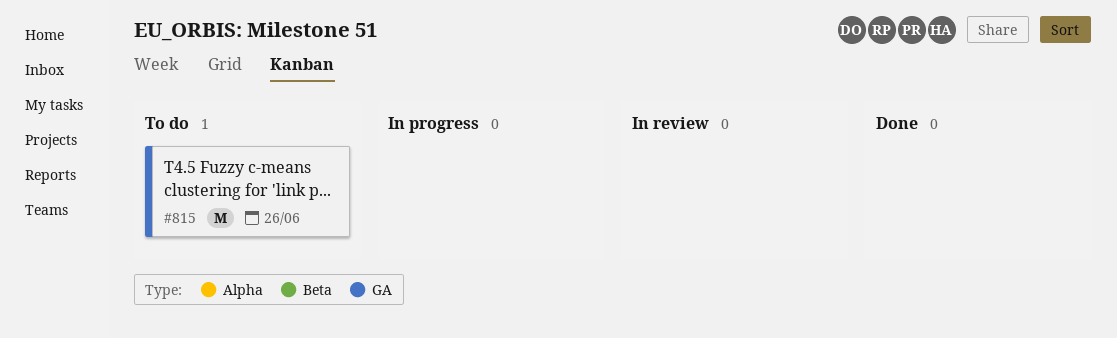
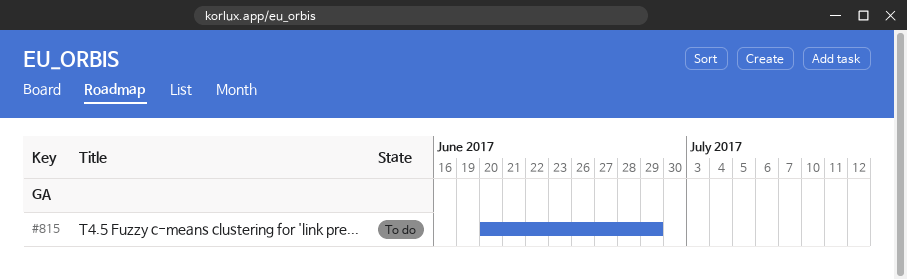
#815, due: Jun 26 -> Jun 29

